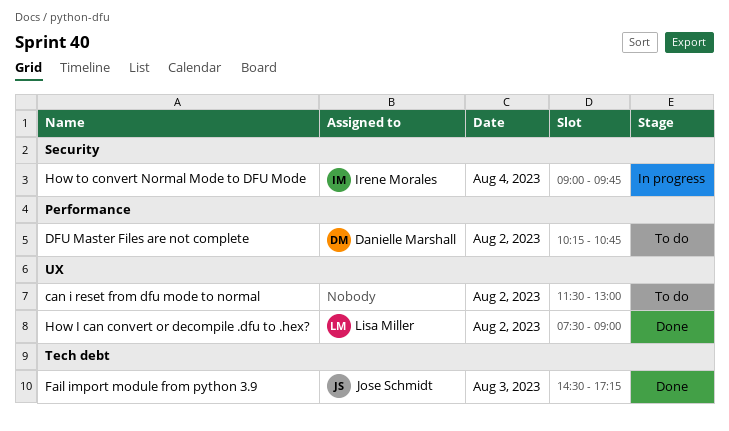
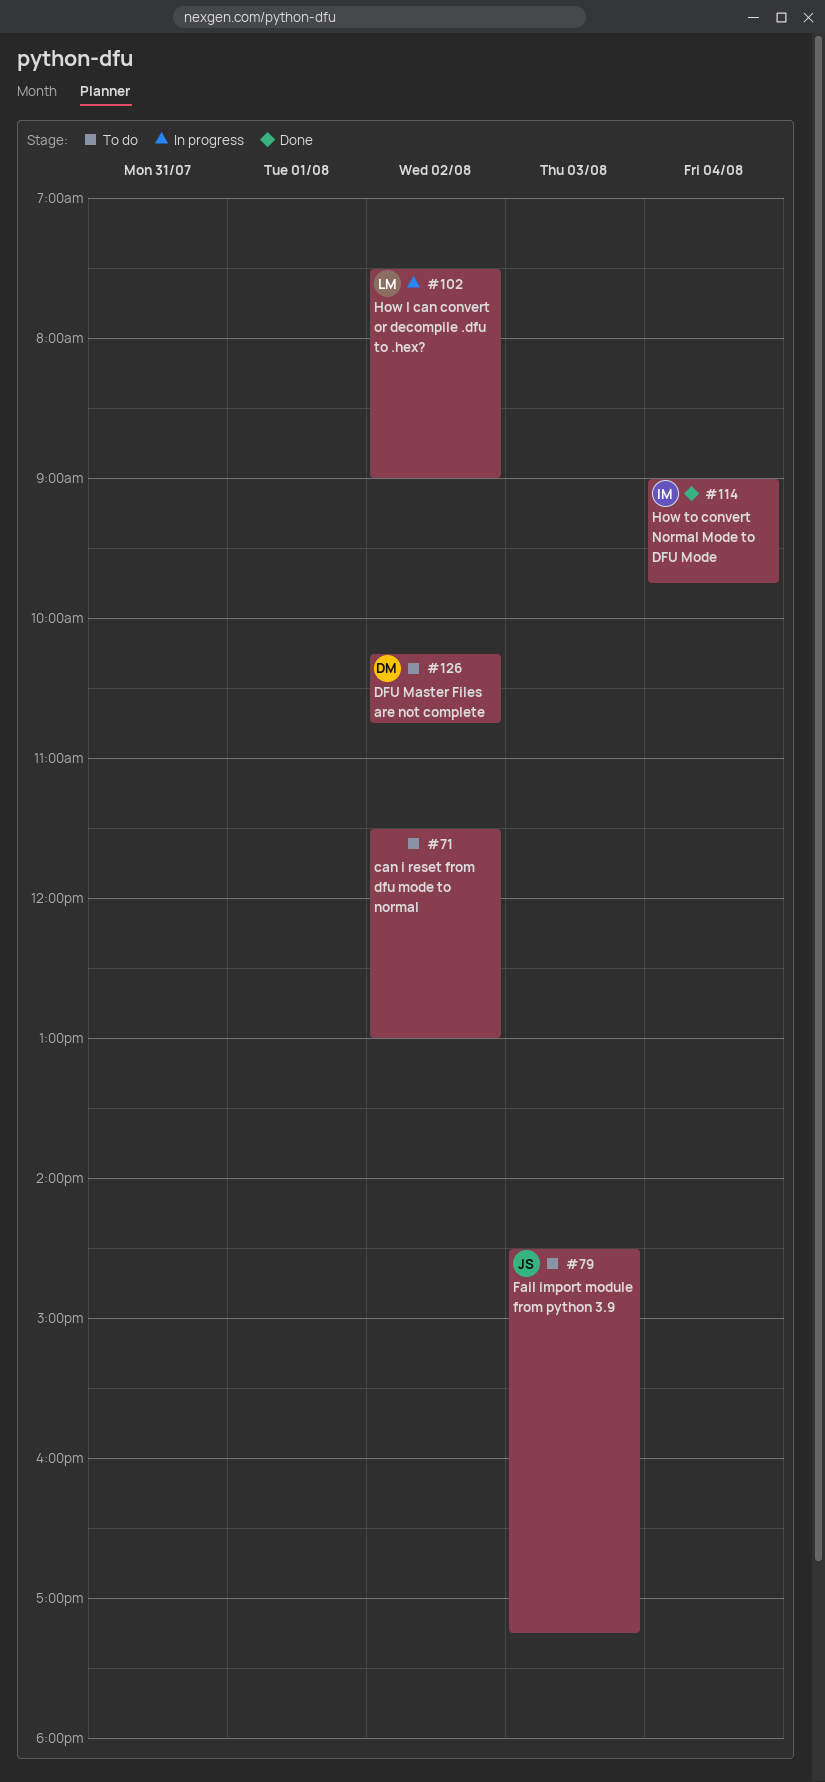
Fail import module from python 3.9, status: Done -> To do
How I can convert or decompile .dfu to .hex?, status: Done -> In progress
How to convert Normal Mode to DFU Mode, status: In progress -> Done

